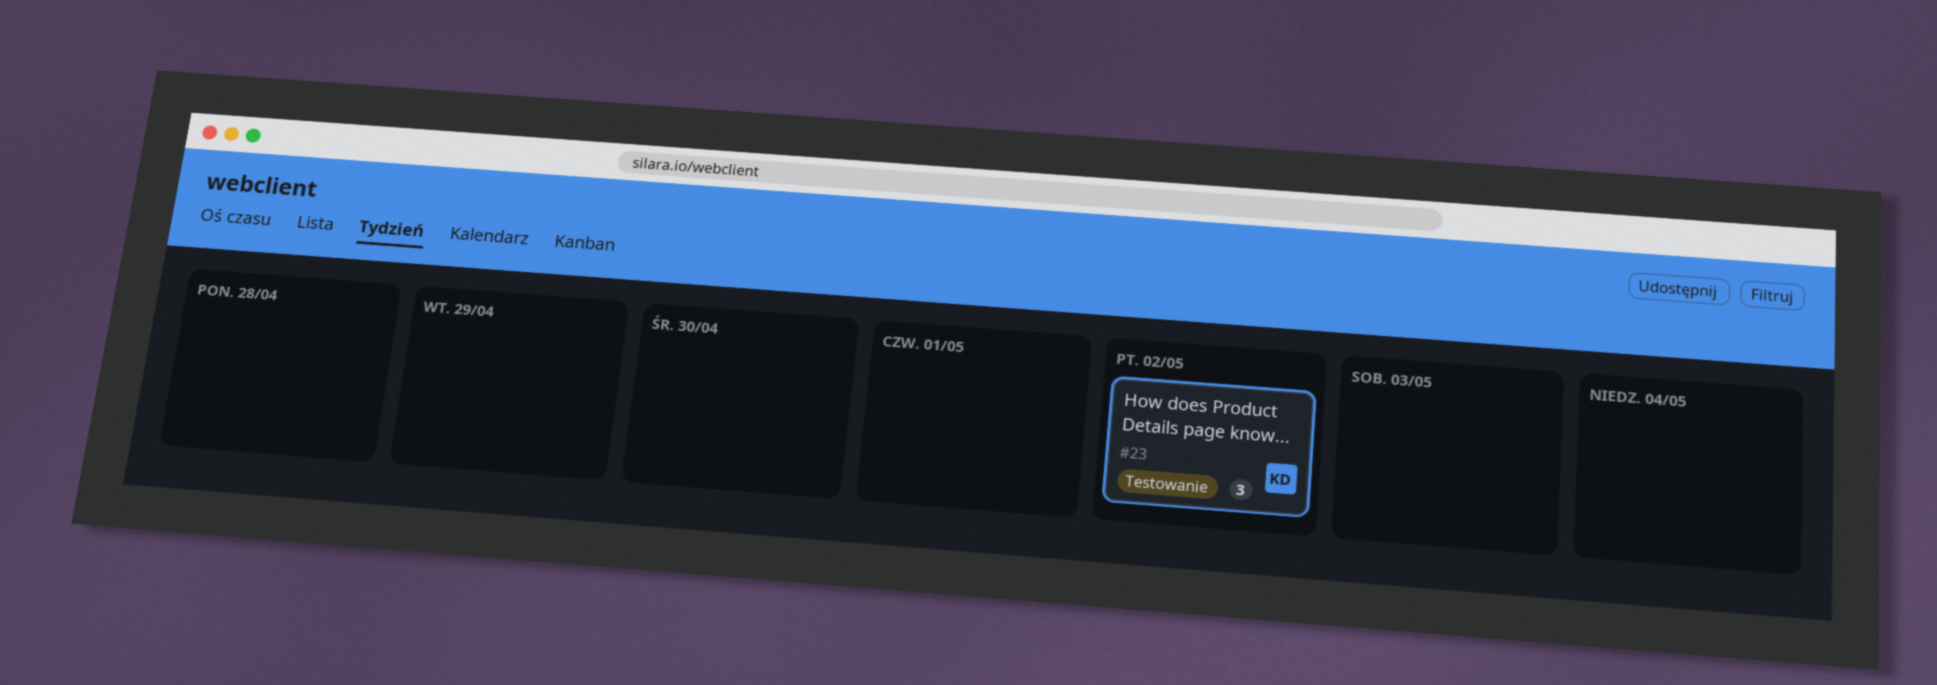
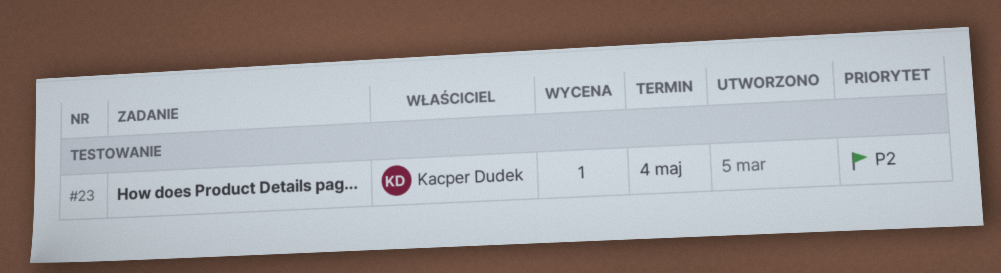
#23, estimate: 3 -> 1
#23, due: May 2 -> May 4

